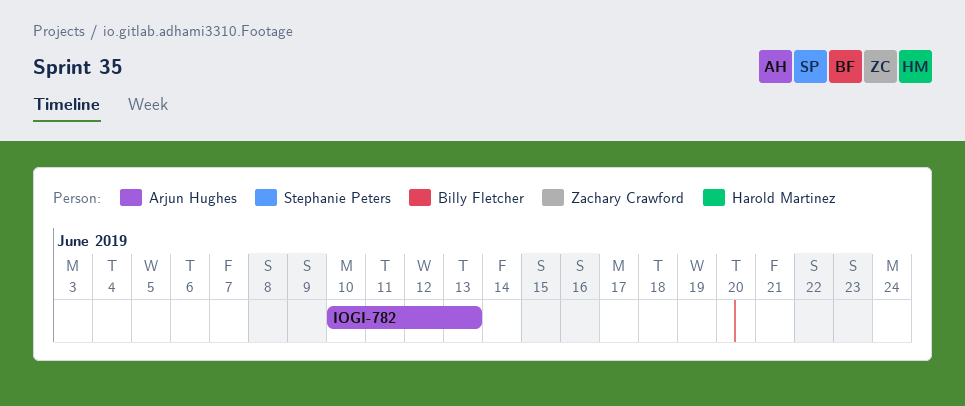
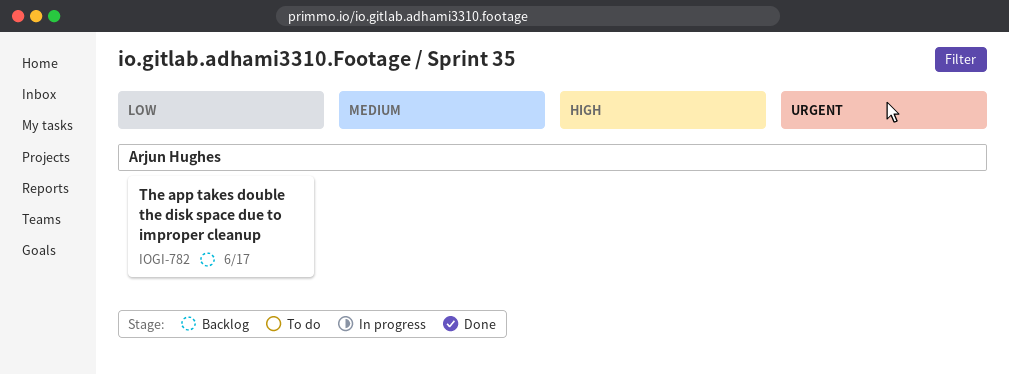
IOGI-782, due: Jun 13 -> Jun 17

